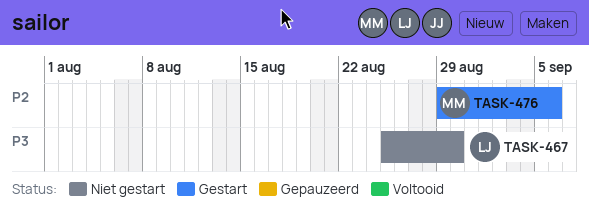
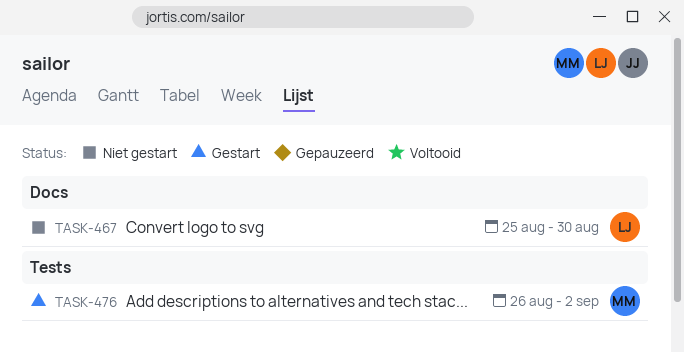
TASK-476, start: Aug 29 -> Aug 26
TASK-476, due: Sep 6 -> Sep 2

